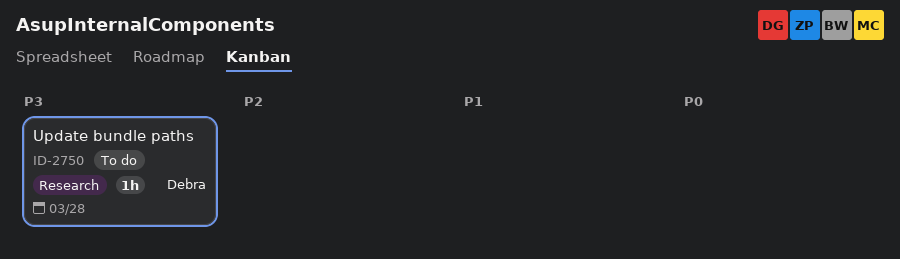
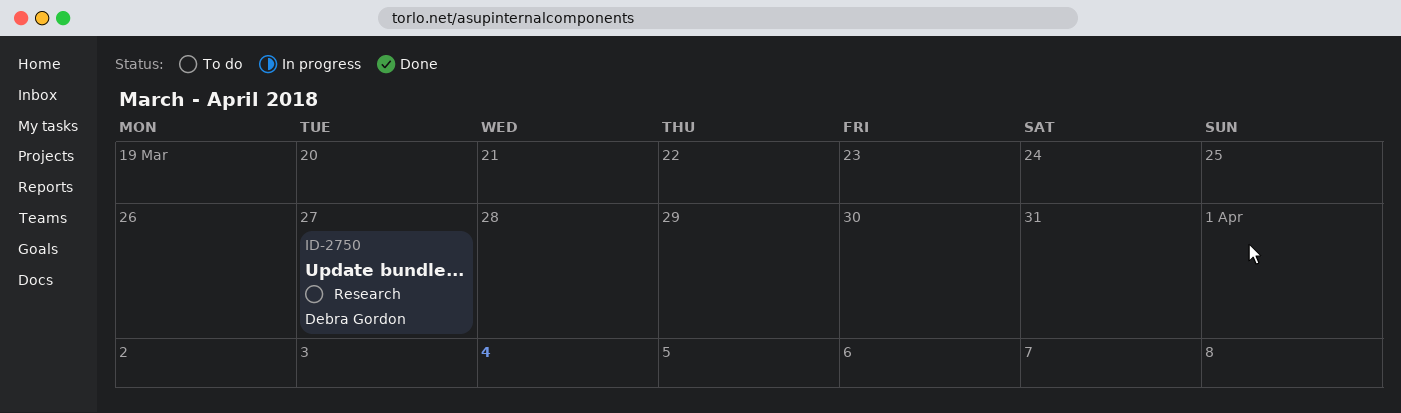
ID-2750, due: Mar 28 -> Mar 27

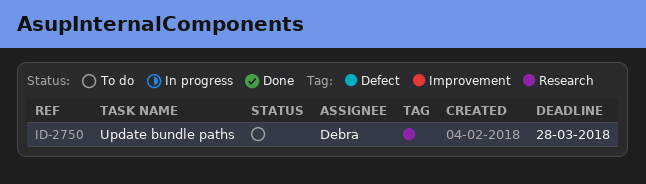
ID-2750, due: Mar 27 -> Mar 28

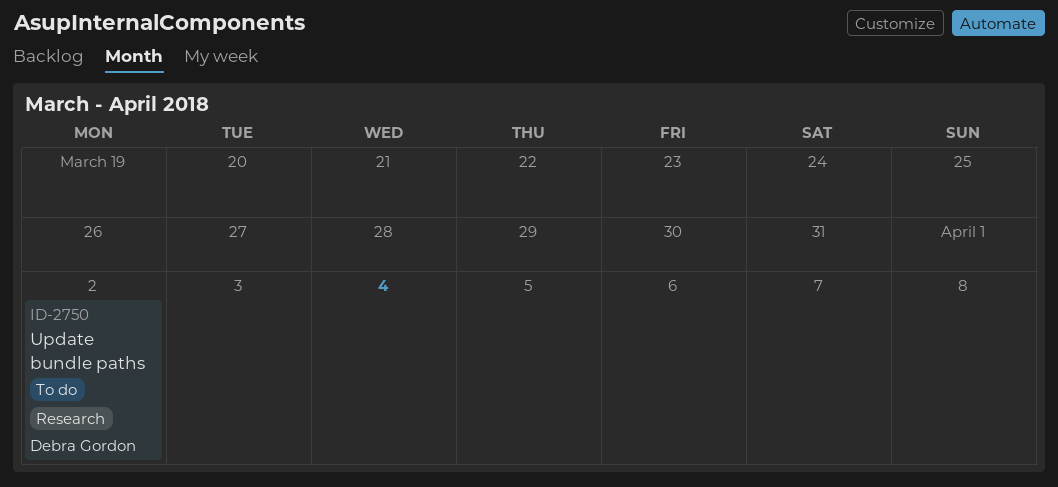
ID-2750, due: Mar 28 -> Apr 2

